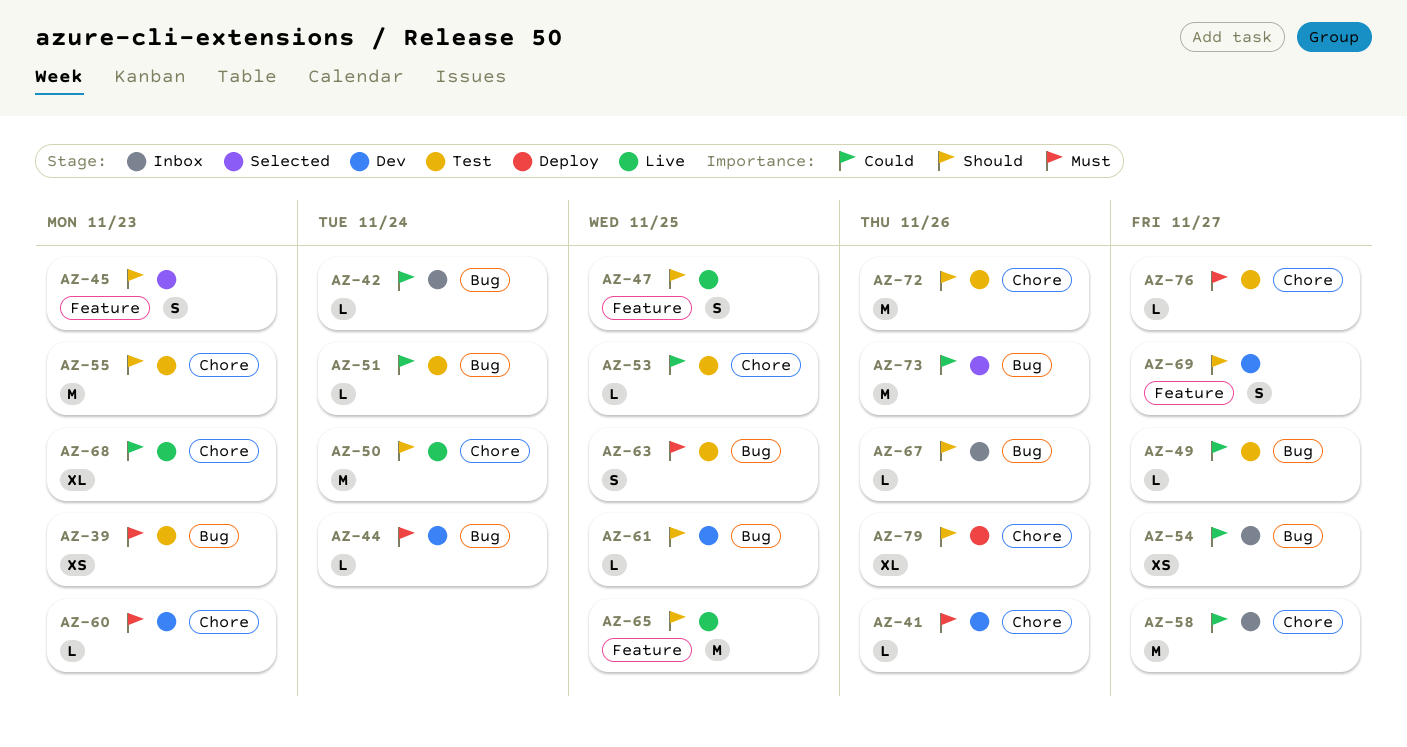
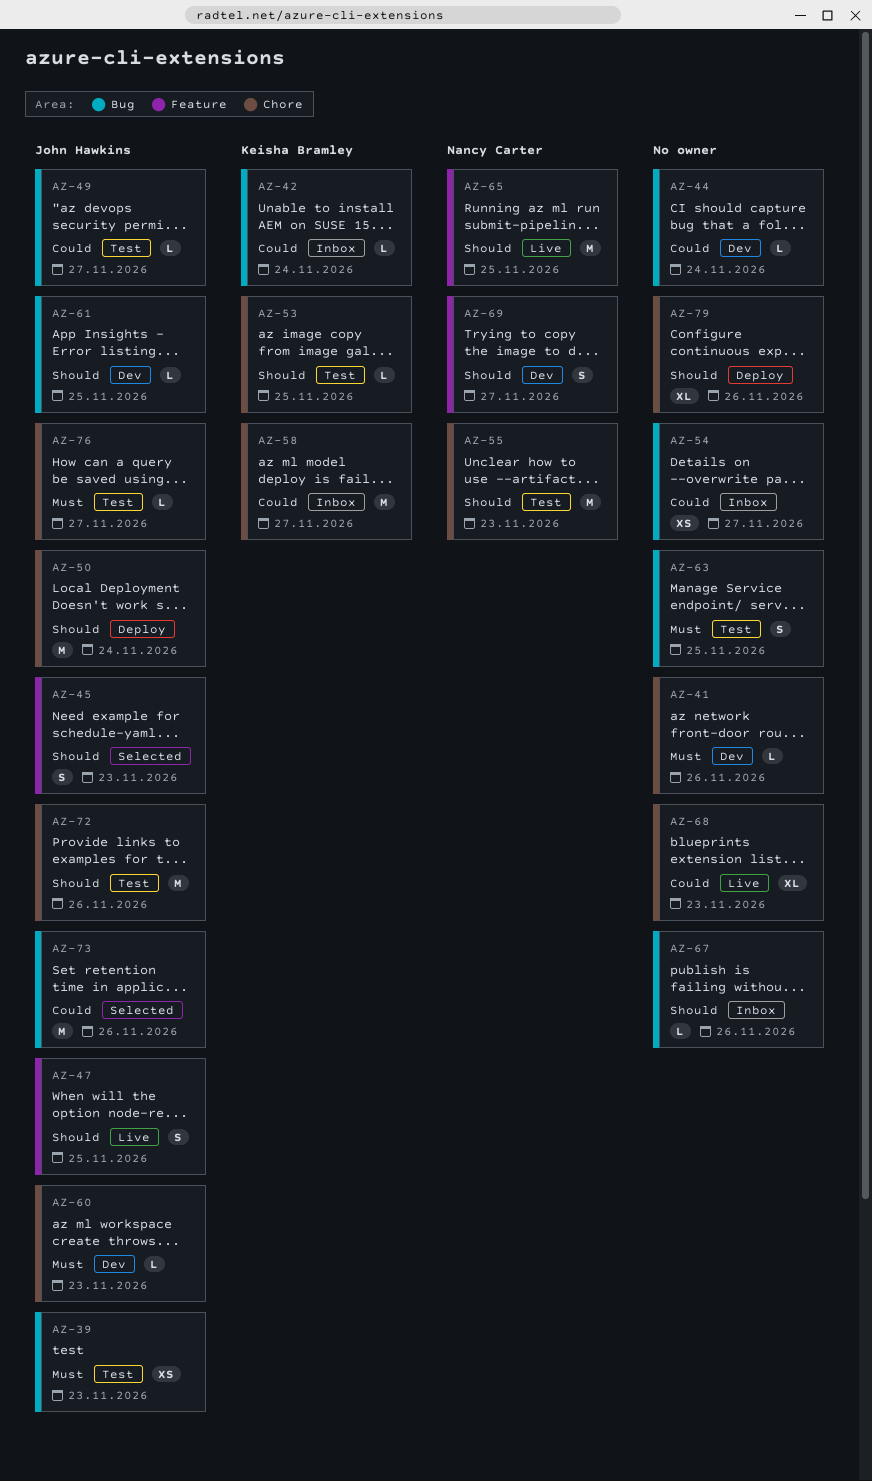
AZ-44, priority: Must -> Could
AZ-50, status: Live -> Deploy
AZ-51: present -> none
AZ-53, priority: Could -> Should

